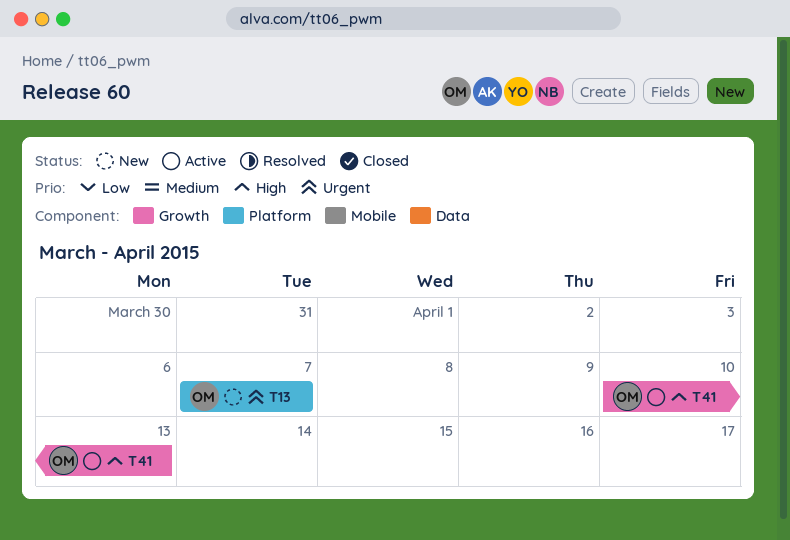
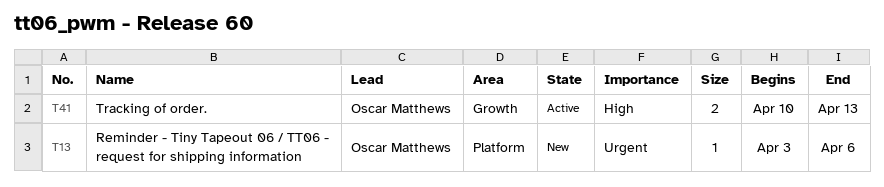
T13, start: Apr 7 -> Apr 3
T13, due: Apr 7 -> Apr 6

